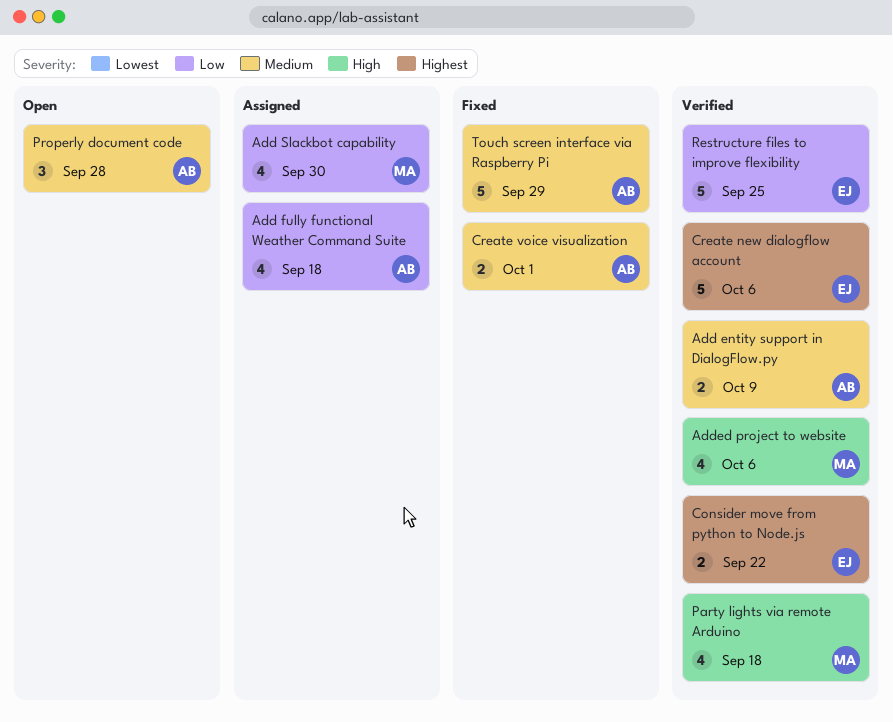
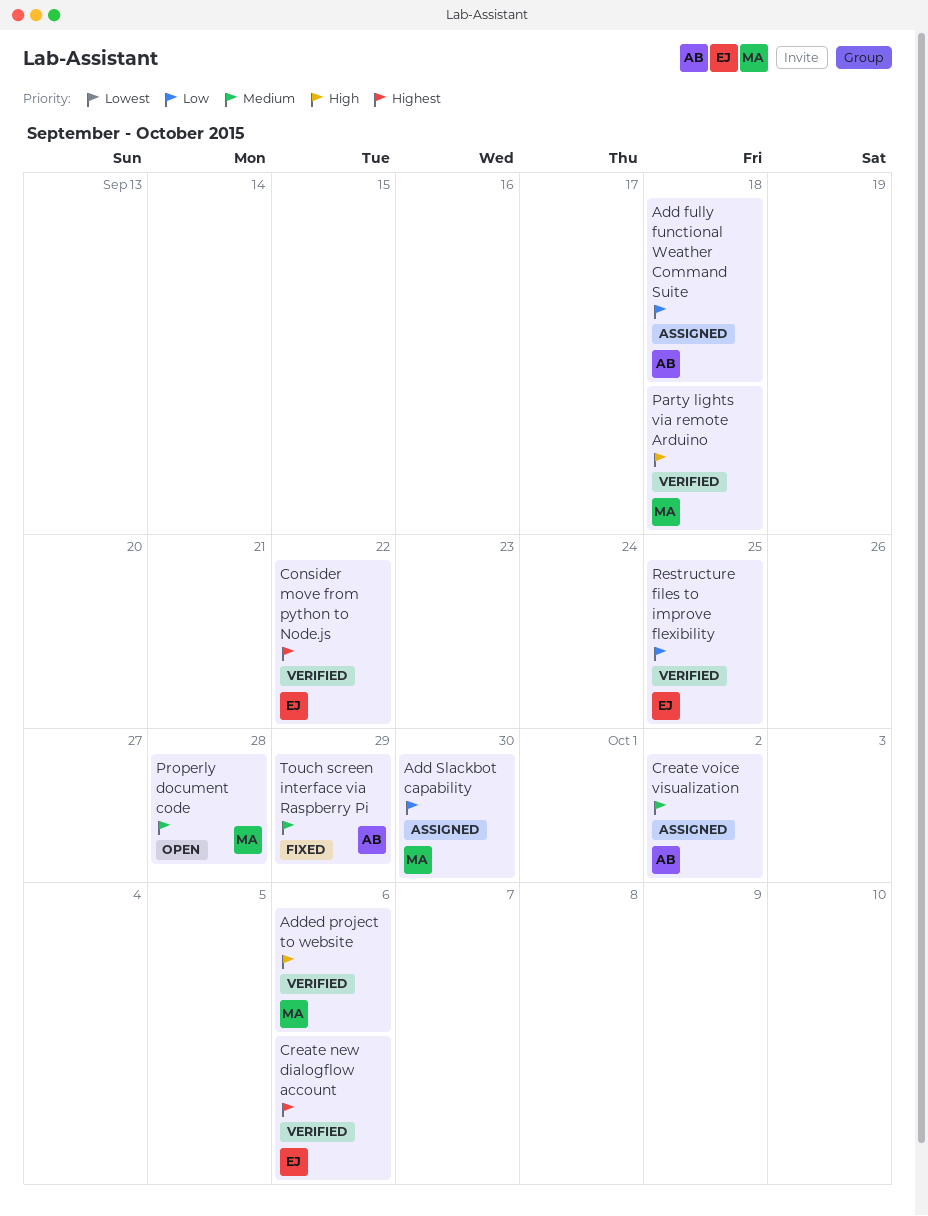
Add entity support in DialogFlow.py: present -> none
Create voice visualization, status: Fixed -> Assigned
Create voice visualization, due: Oct 1 -> Oct 2
Properly document code, owner: AB -> MA

